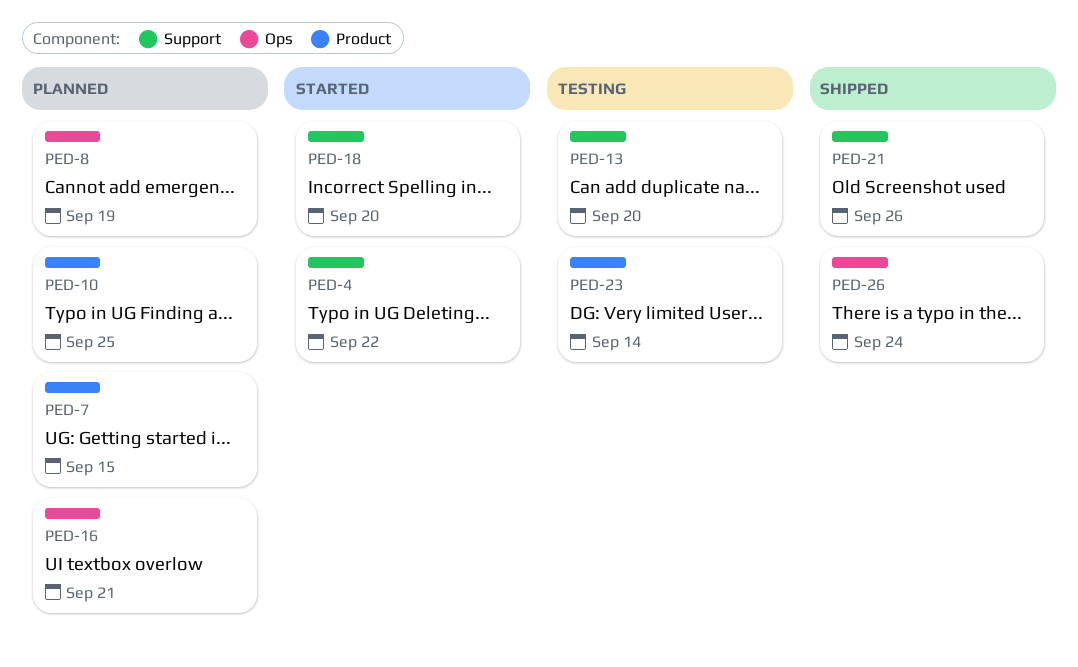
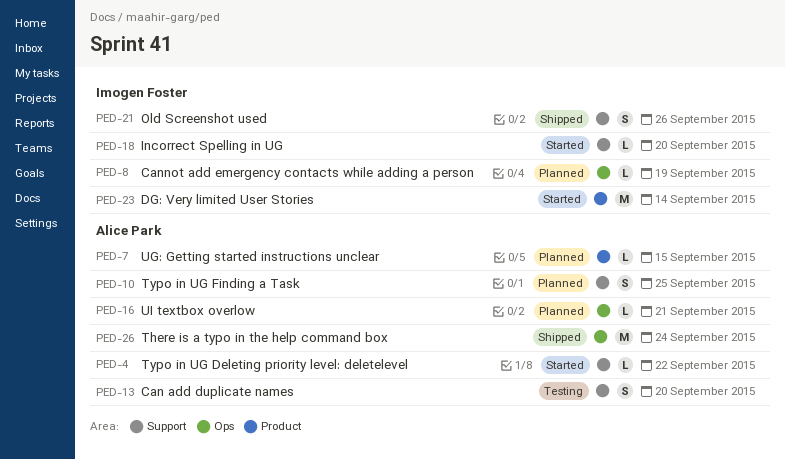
PED-10, label: Product -> Support
PED-23, status: Testing -> Started

